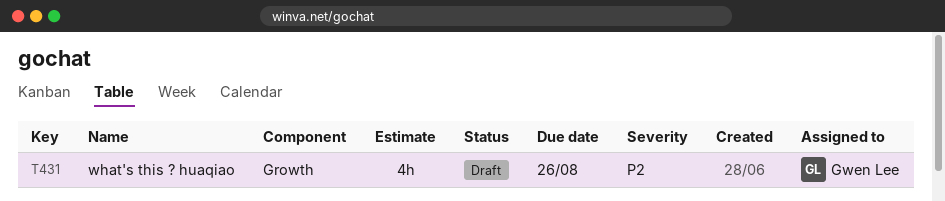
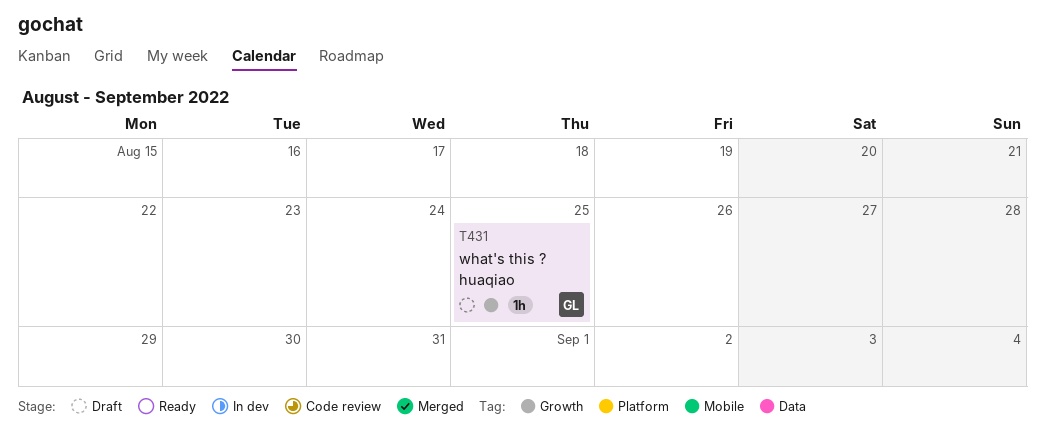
T431, estimate: 4h -> 1h
T431, due: Aug 26 -> Aug 25

